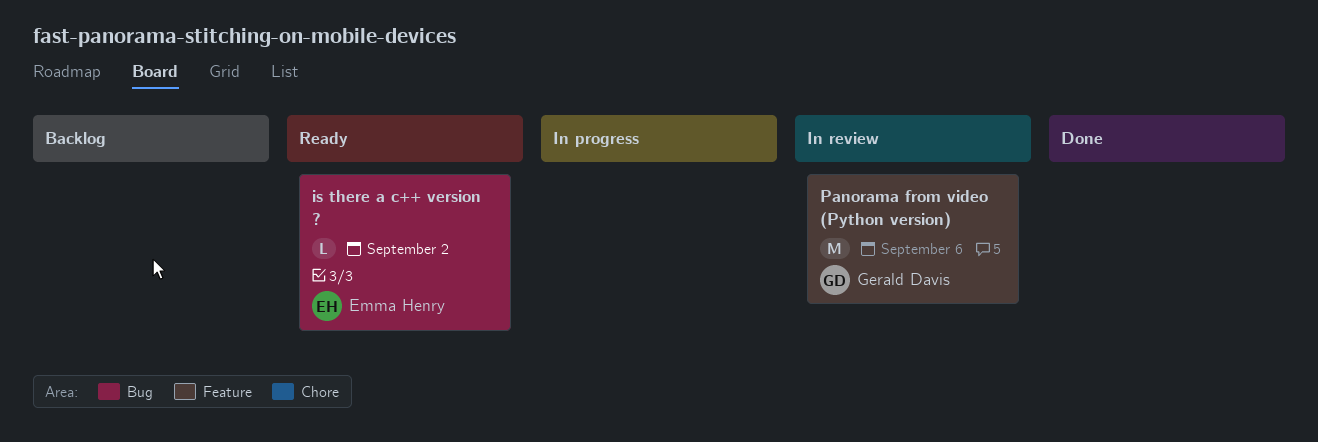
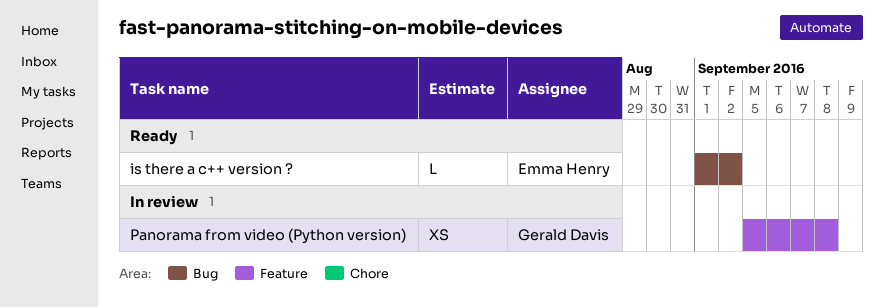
Panorama from video (Python version), estimate: M -> XS
Panorama from video (Python version), due: Sep 6 -> Sep 8

